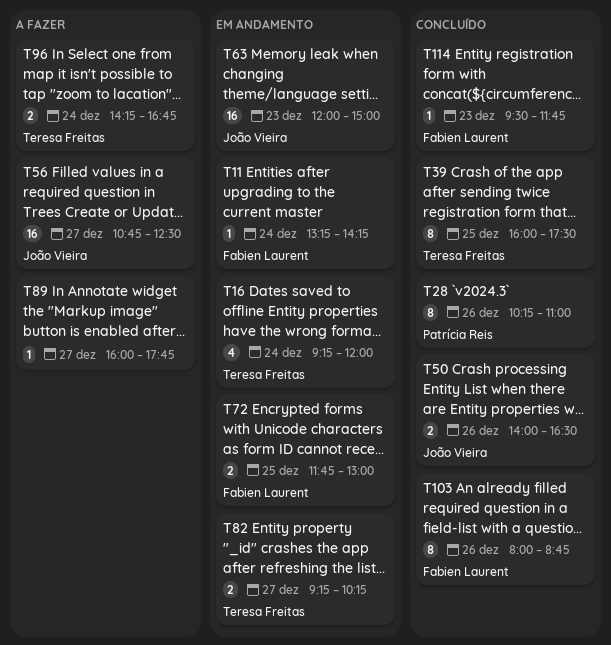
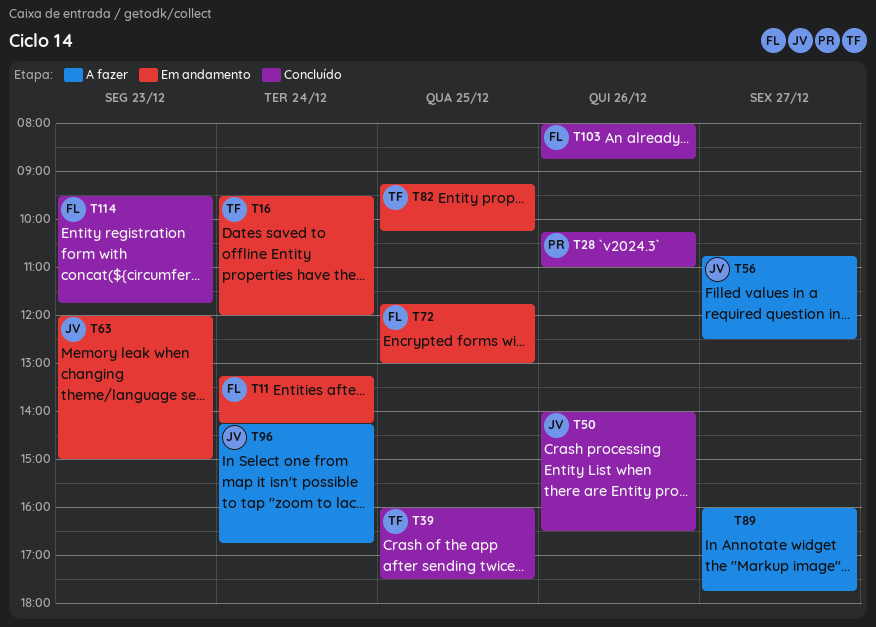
T16, begins: 09:15 -> 09:30
T82, day: Dec 27 -> Dec 25
T96, owner: Teresa Freitas -> João Vieira

